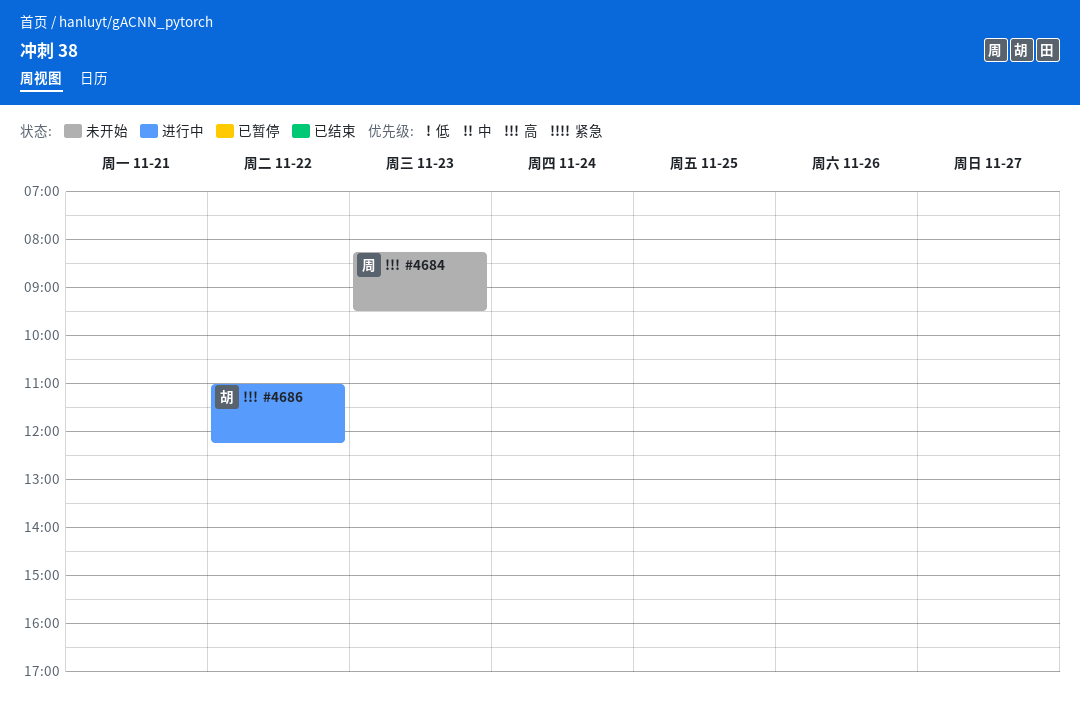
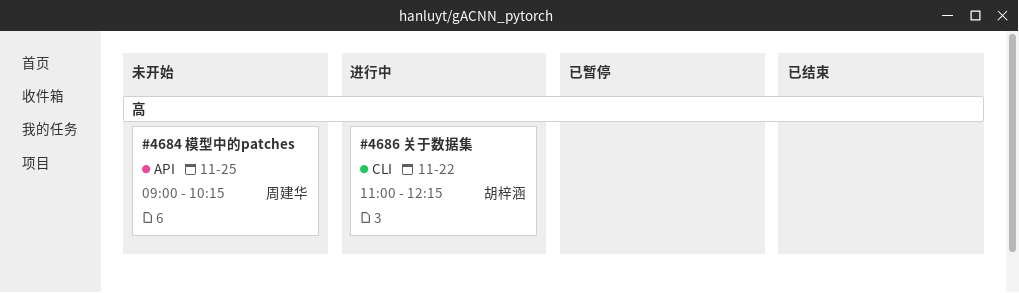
#4684, day: Nov 23 -> Nov 25
#4684, begins: 08:15 -> 09:00
#4684, ends: 09:30 -> 10:15

